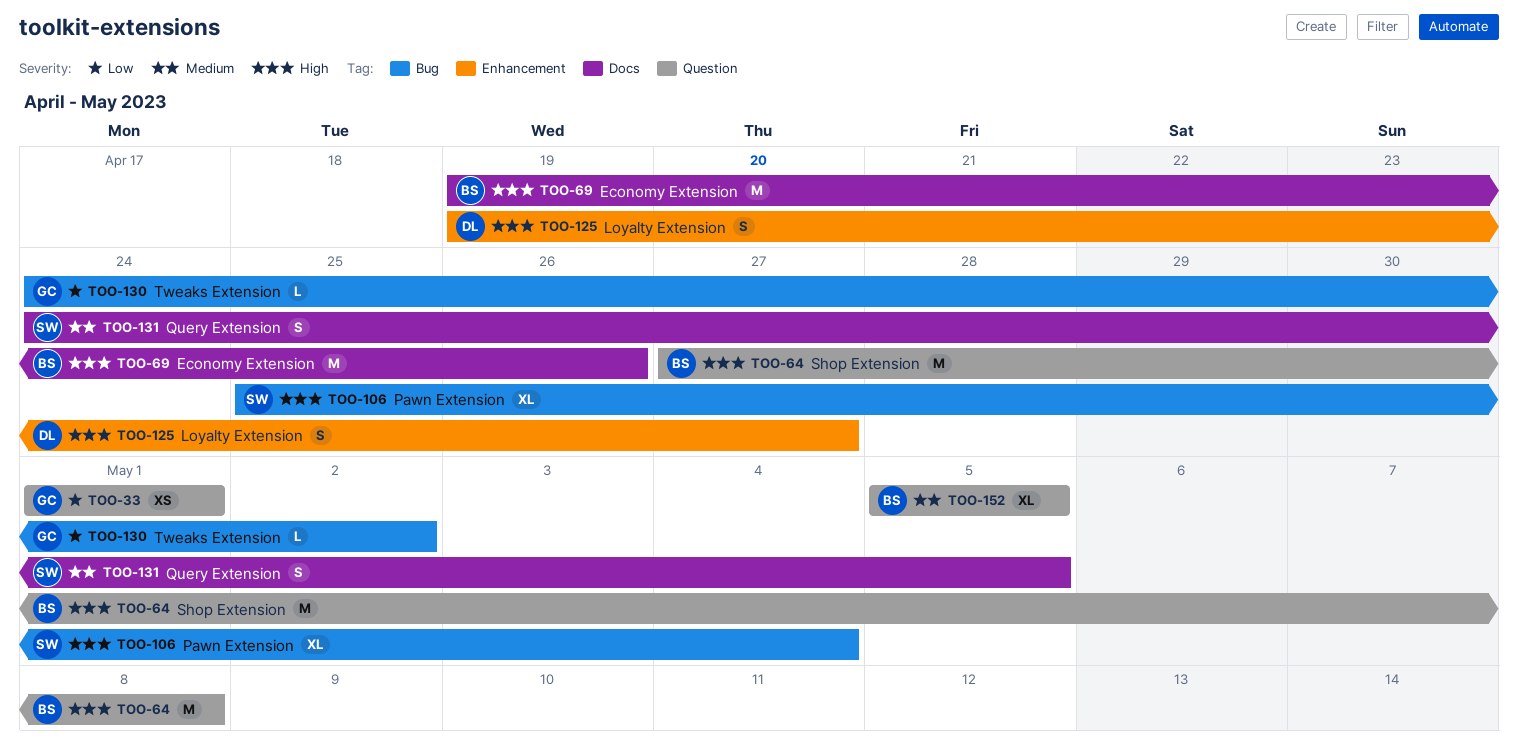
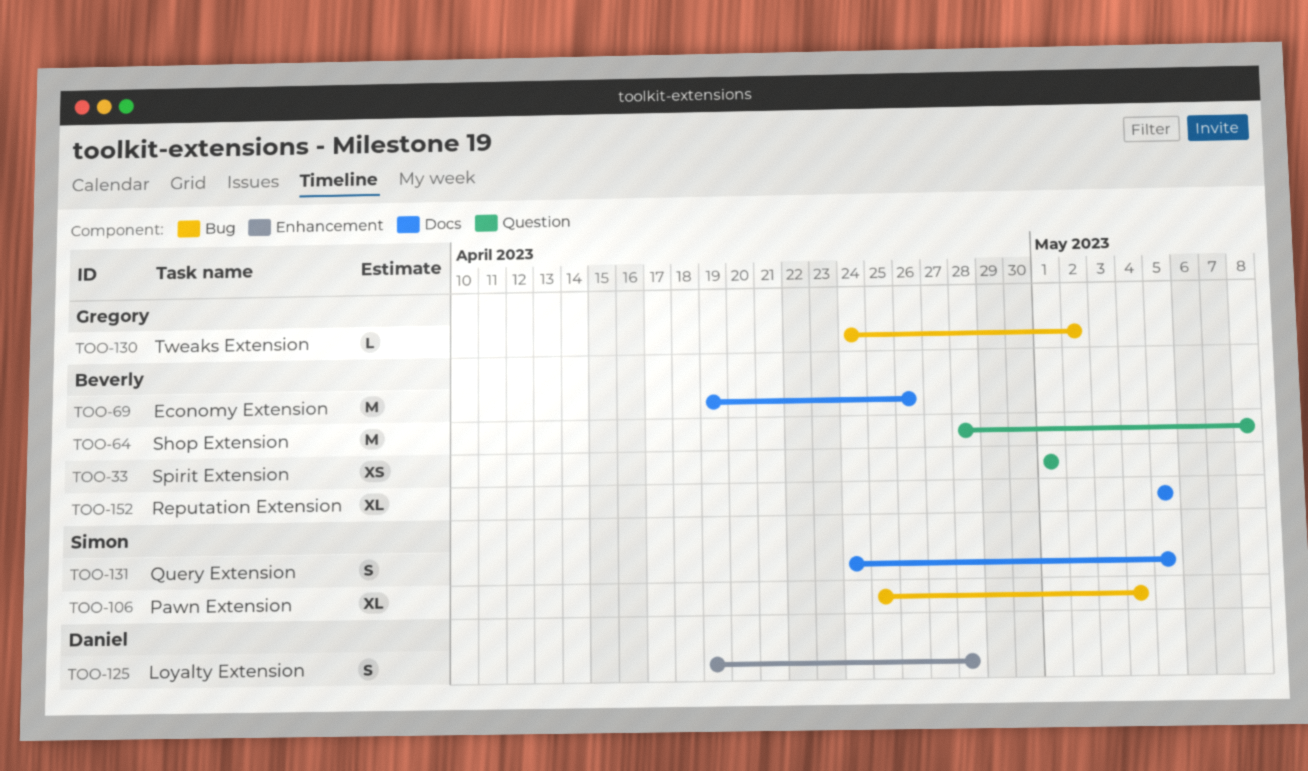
TOO-33, owner: Gregory -> Beverly
TOO-64, start: Apr 27 -> Apr 28
TOO-125, due: Apr 27 -> Apr 28
TOO-152, label: Question -> Docs

